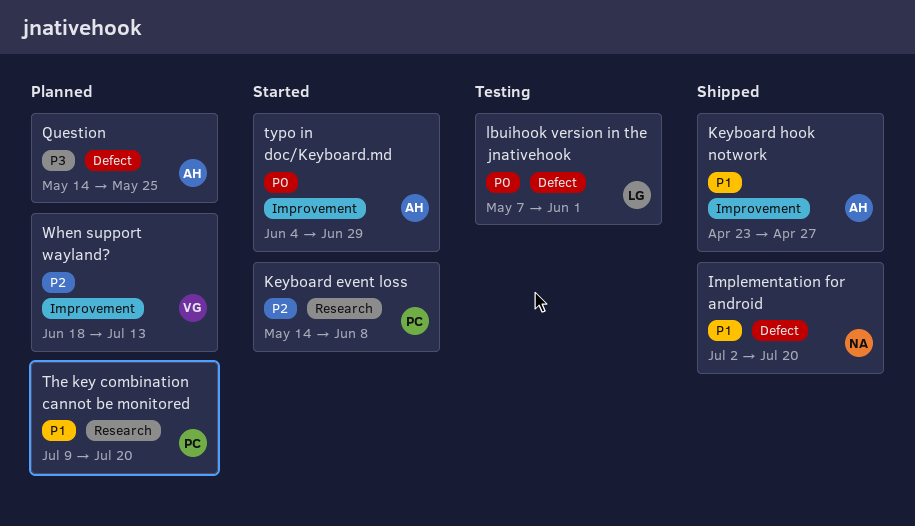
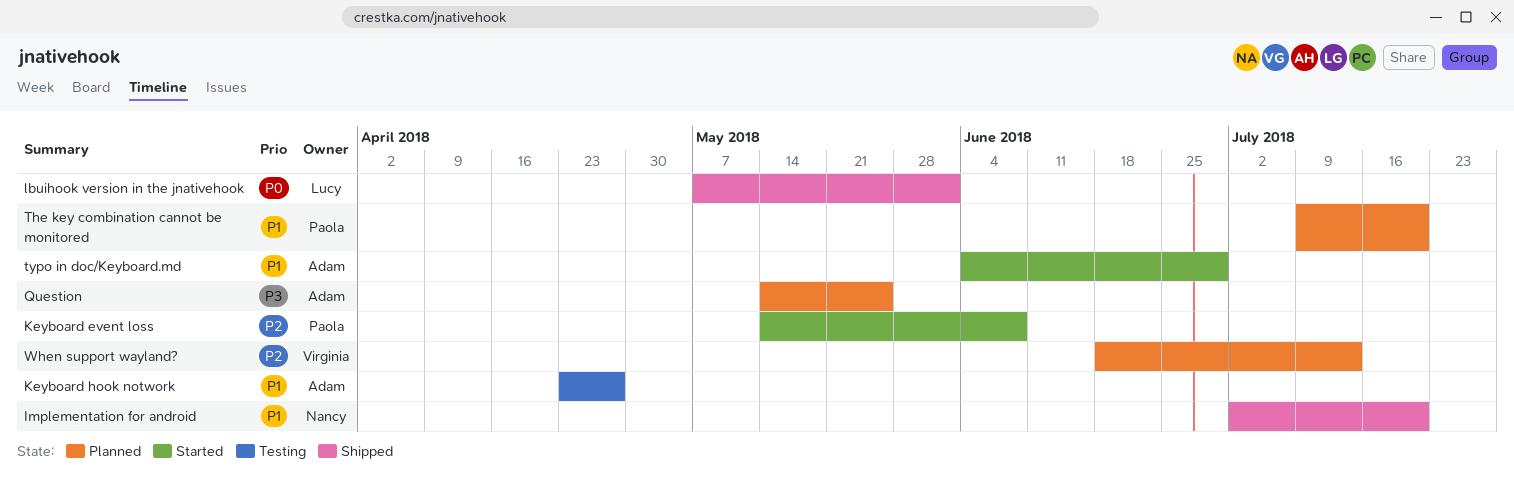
Keyboard hook notwork, status: Shipped -> Testing
lbuihook version in the jnativehook, status: Testing -> Shipped
typo in doc/Keyboard.md, priority: P0 -> P1

